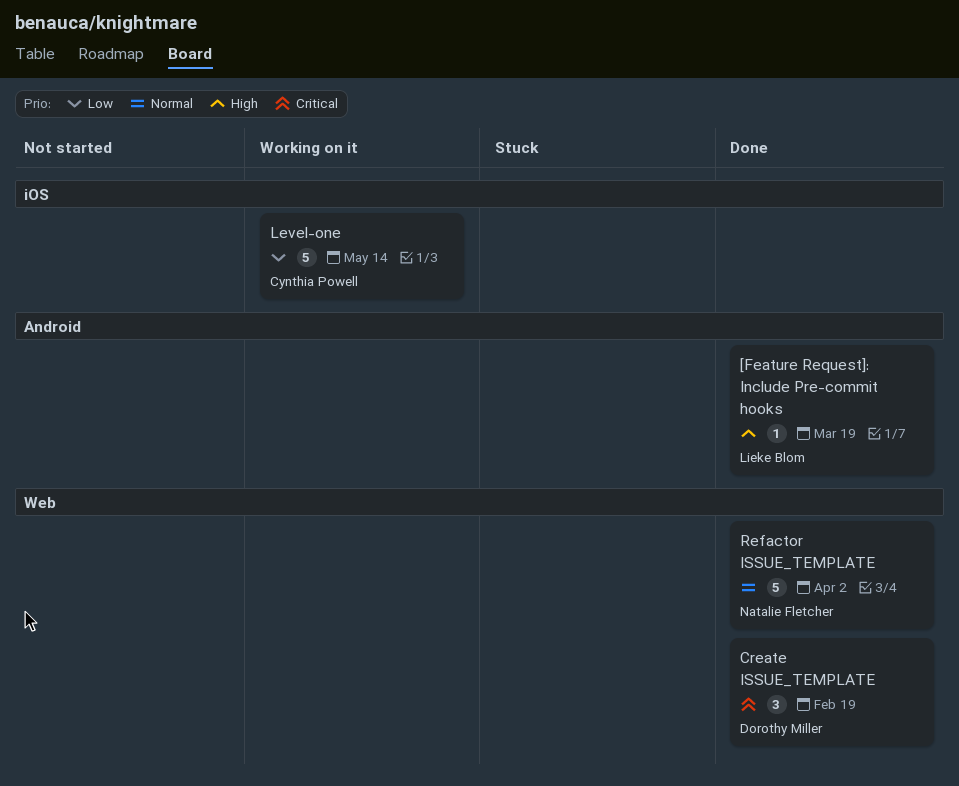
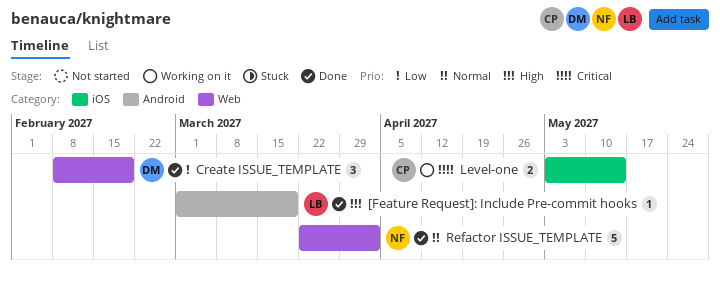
Create ISSUE_TEMPLATE, priority: Critical -> Low
Level-one, priority: Low -> Critical
Level-one, estimate: 5 -> 2

